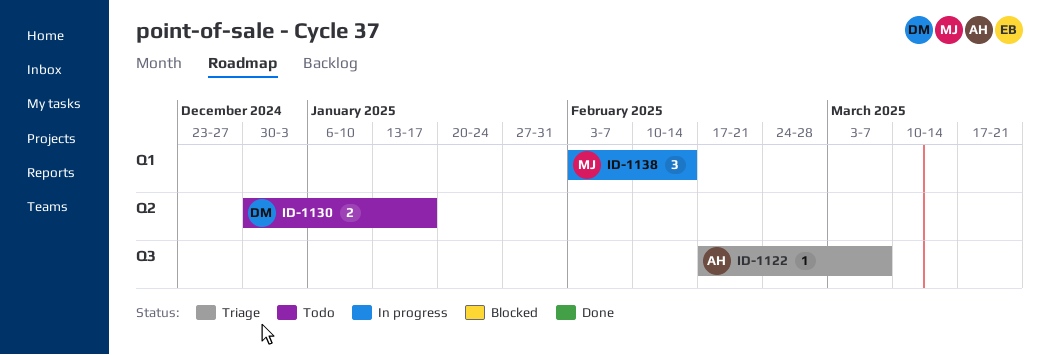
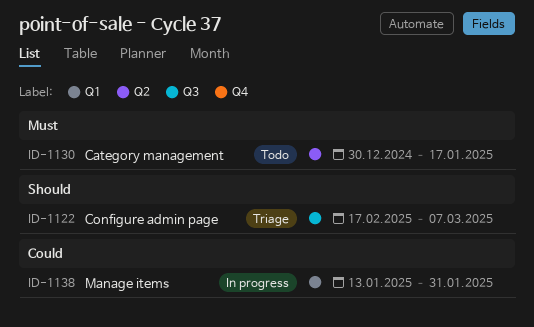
ID-1138, start: Feb 3 -> Jan 13
ID-1138, due: Feb 14 -> Jan 31

